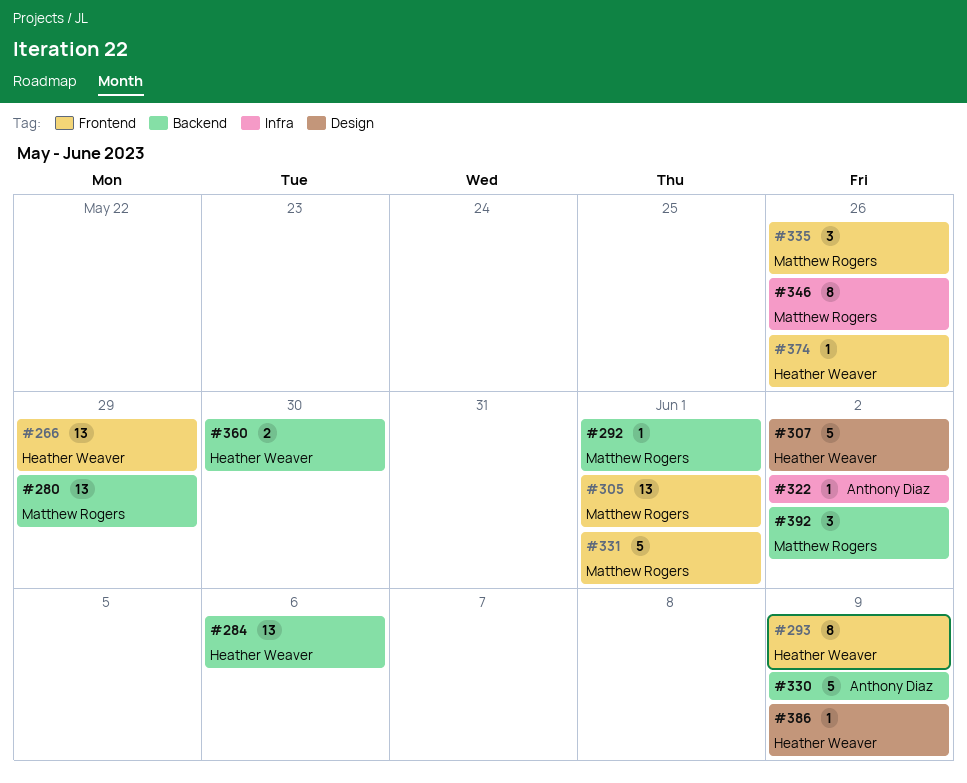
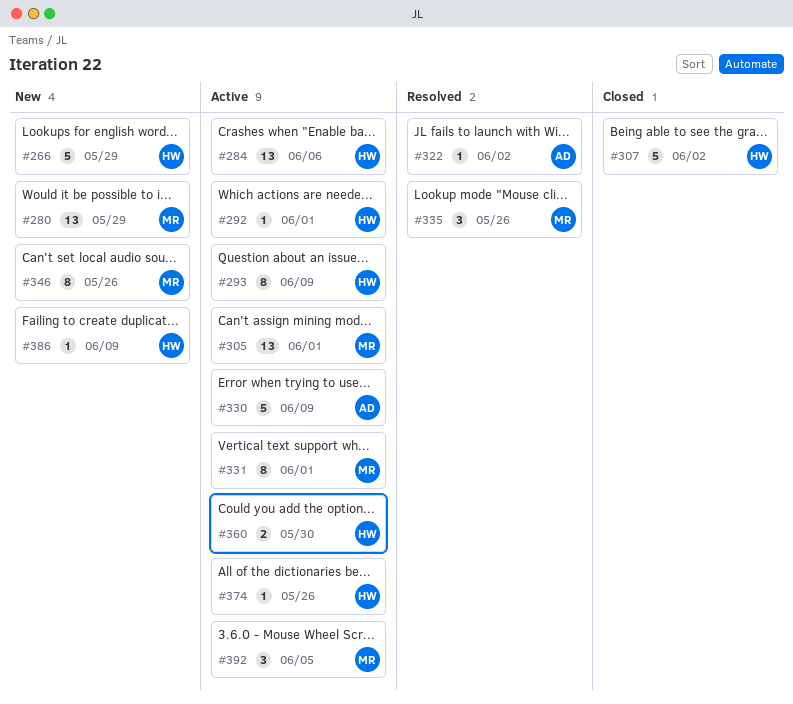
#266, estimate: 13 -> 5
#292, owner: Matthew Rogers -> Heather Weaver
#331, estimate: 5 -> 8
#392, due: Jun 2 -> Jun 5

